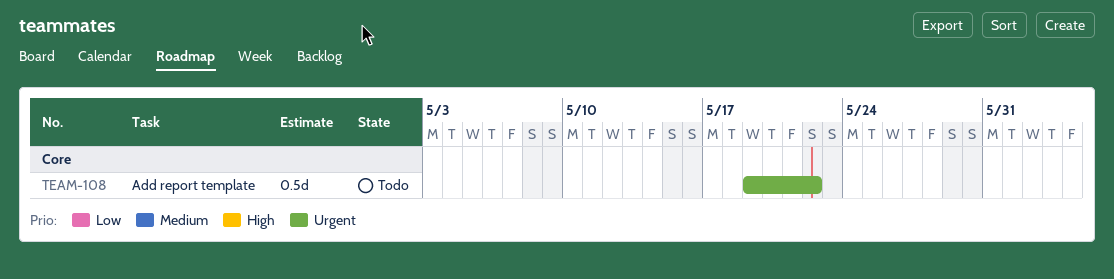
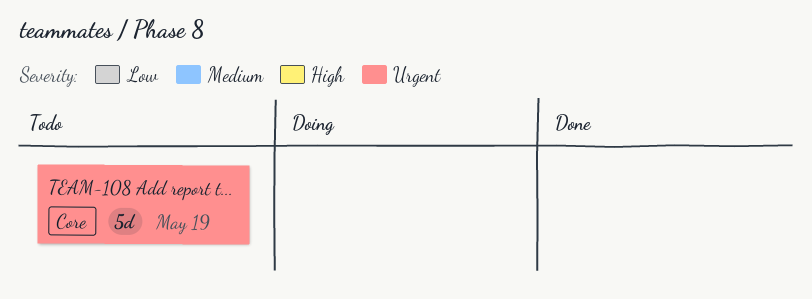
TEAM-108, estimate: 0.5d -> 5d
TEAM-108, due: May 22 -> May 19

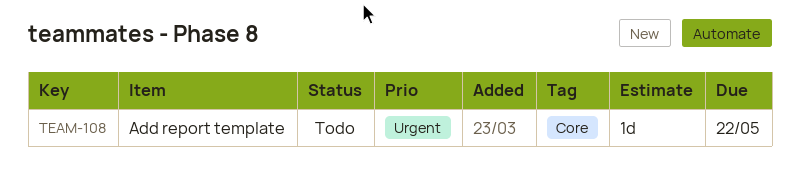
TEAM-108, estimate: 5d -> 1d
TEAM-108, due: May 19 -> May 22

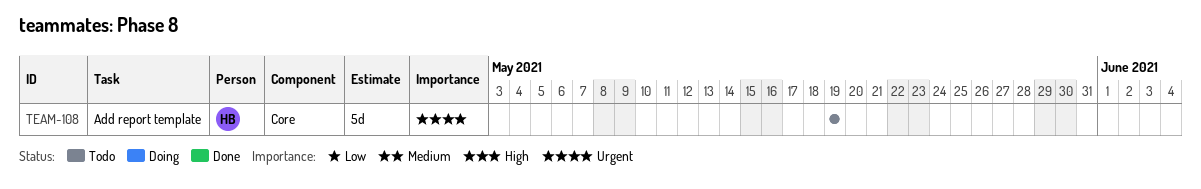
TEAM-108, estimate: 1d -> 5d
TEAM-108, due: May 22 -> May 19

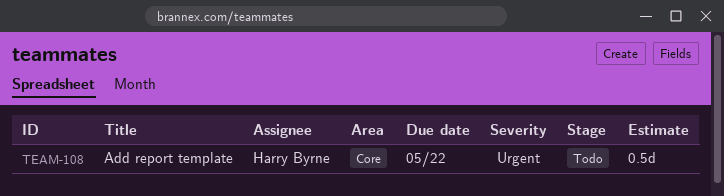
TEAM-108, estimate: 5d -> 0.5d
TEAM-108, due: May 19 -> May 22

